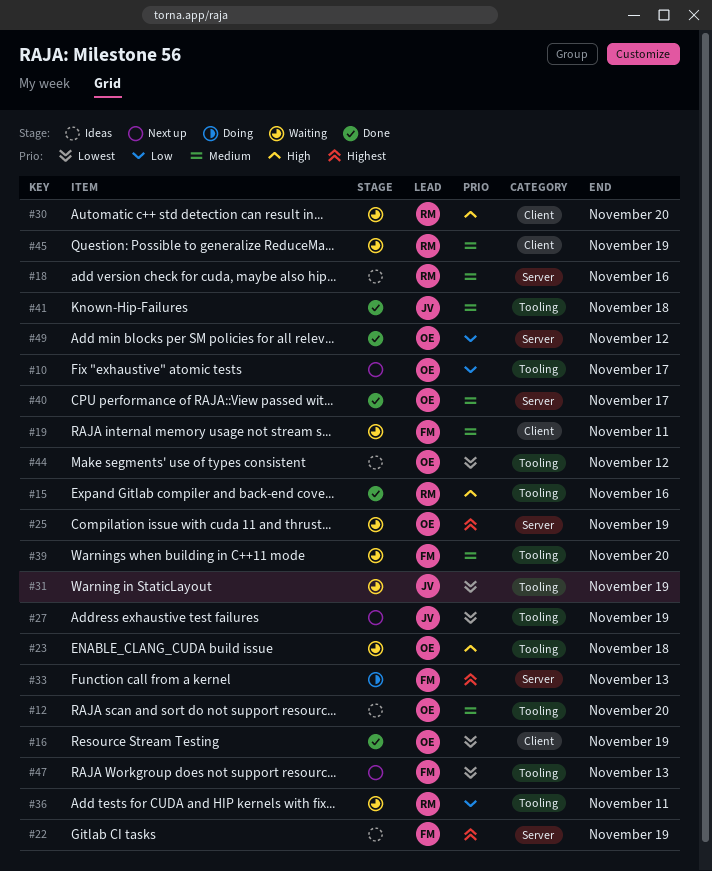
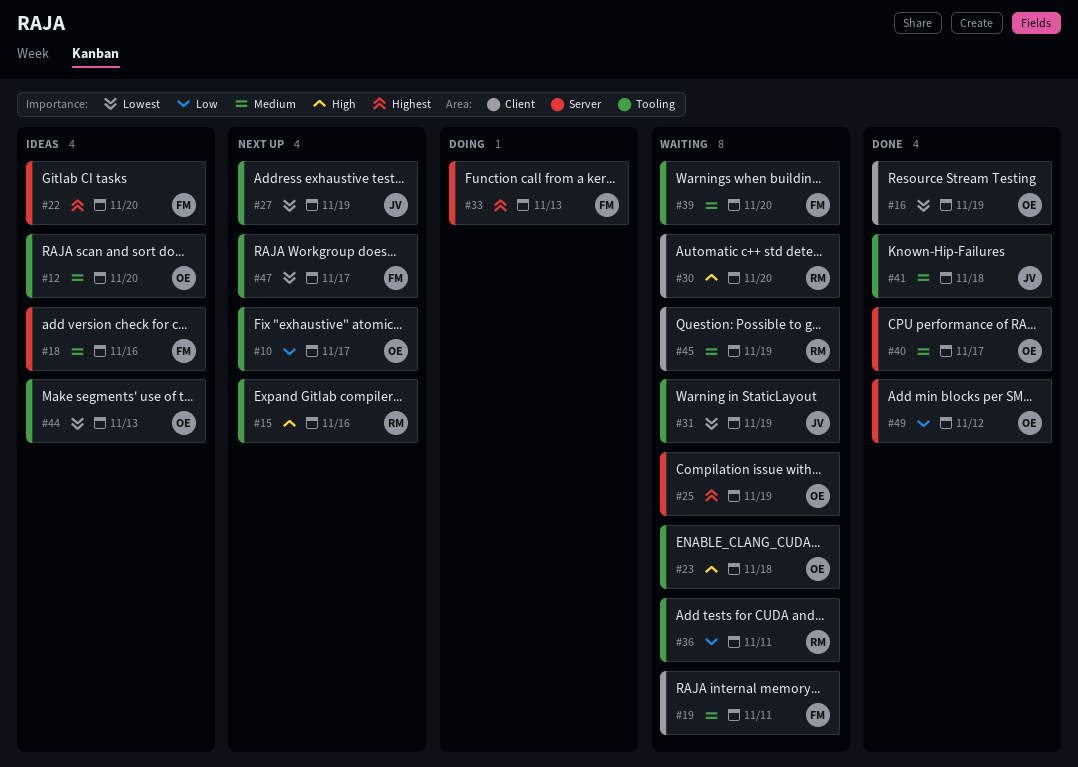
#15, status: Done -> Next up
#18, owner: RM -> FM
#22, due: Nov 19 -> Nov 20
#44, due: Nov 12 -> Nov 13
#47, due: Nov 13 -> Nov 17

